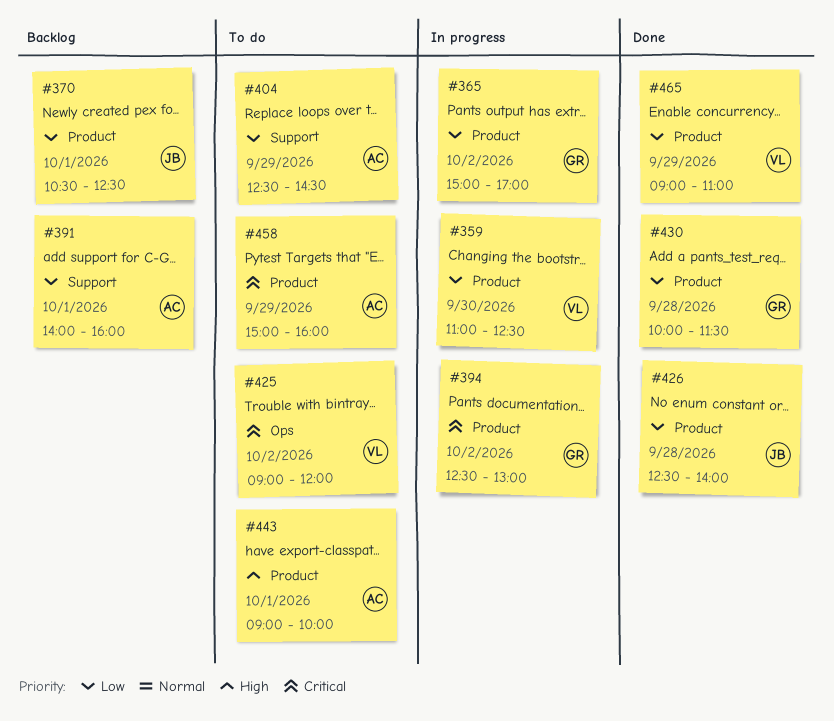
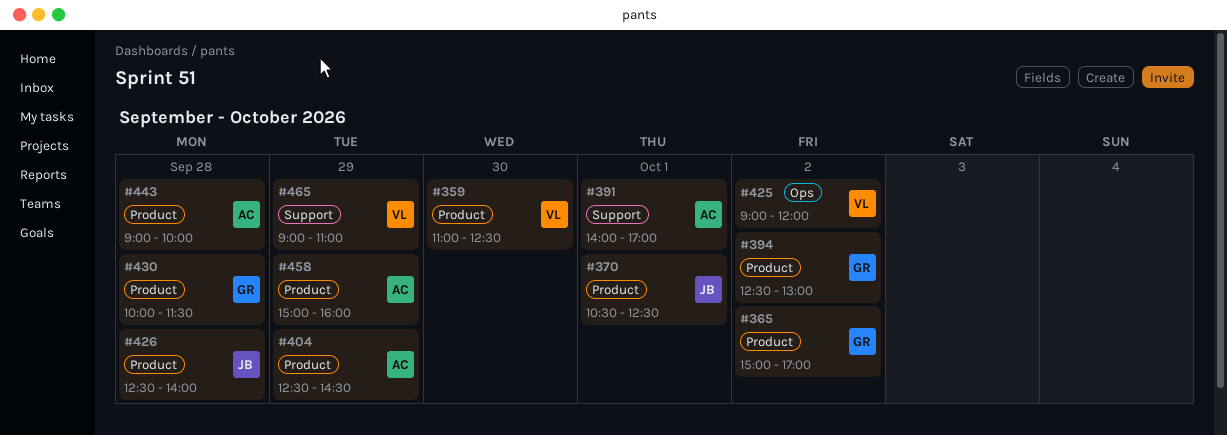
#391, ends: 16:00 -> 17:00
#404, label: Support -> Product
#443, day: Oct 1 -> Sep 28
#465, label: Product -> Support

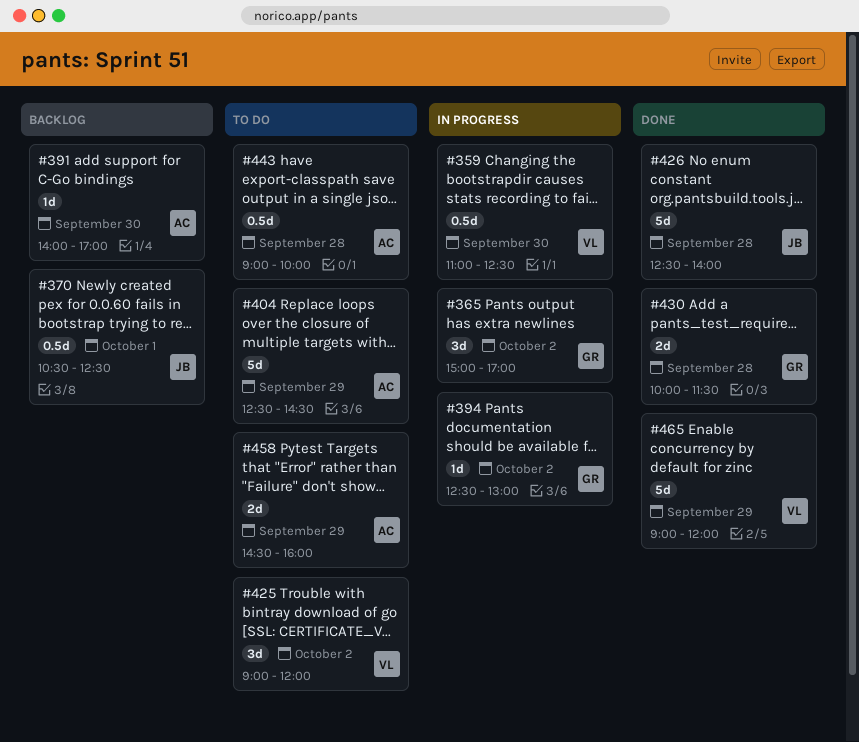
#391, day: Oct 1 -> Sep 30
#458, begins: 15:00 -> 14:30
#465, ends: 11:00 -> 12:00

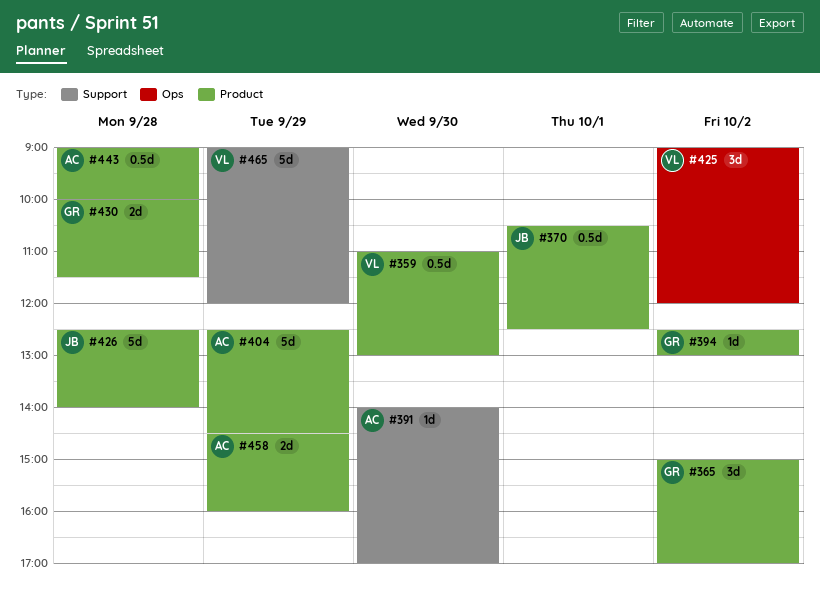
#359, ends: 12:30 -> 13:00

